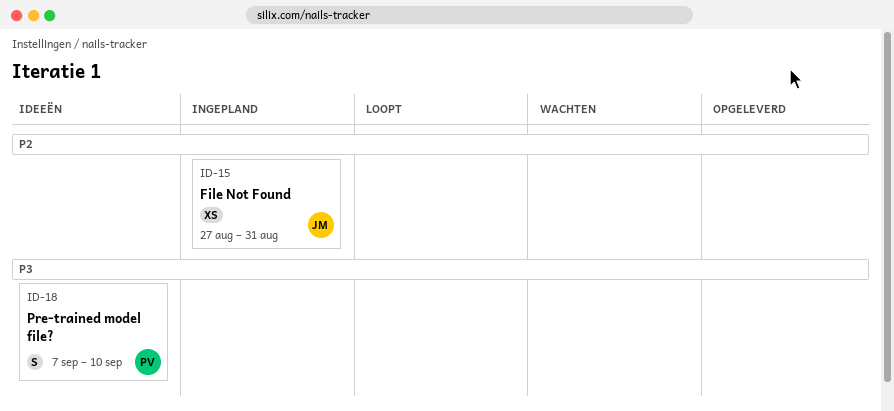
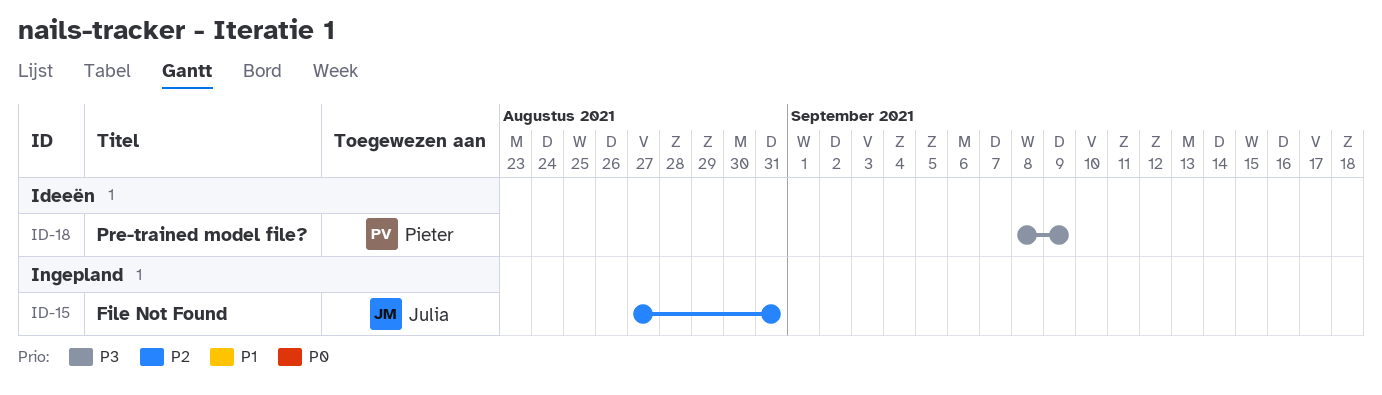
ID-18, start: Sep 7 -> Sep 8
ID-18, due: Sep 10 -> Sep 9

